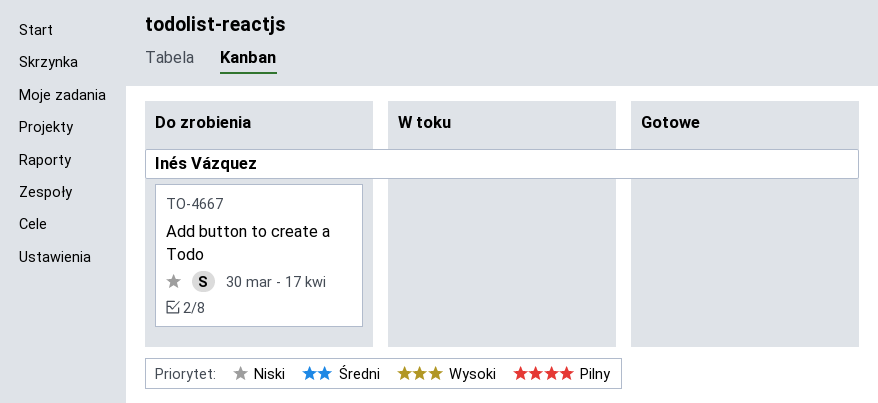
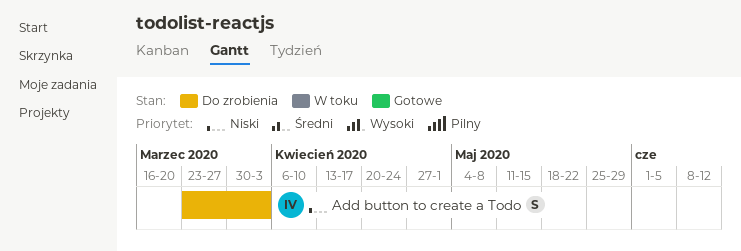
Add button to create a Todo, start: Mar 30 -> Mar 23
Add button to create a Todo, due: Apr 17 -> Apr 3

